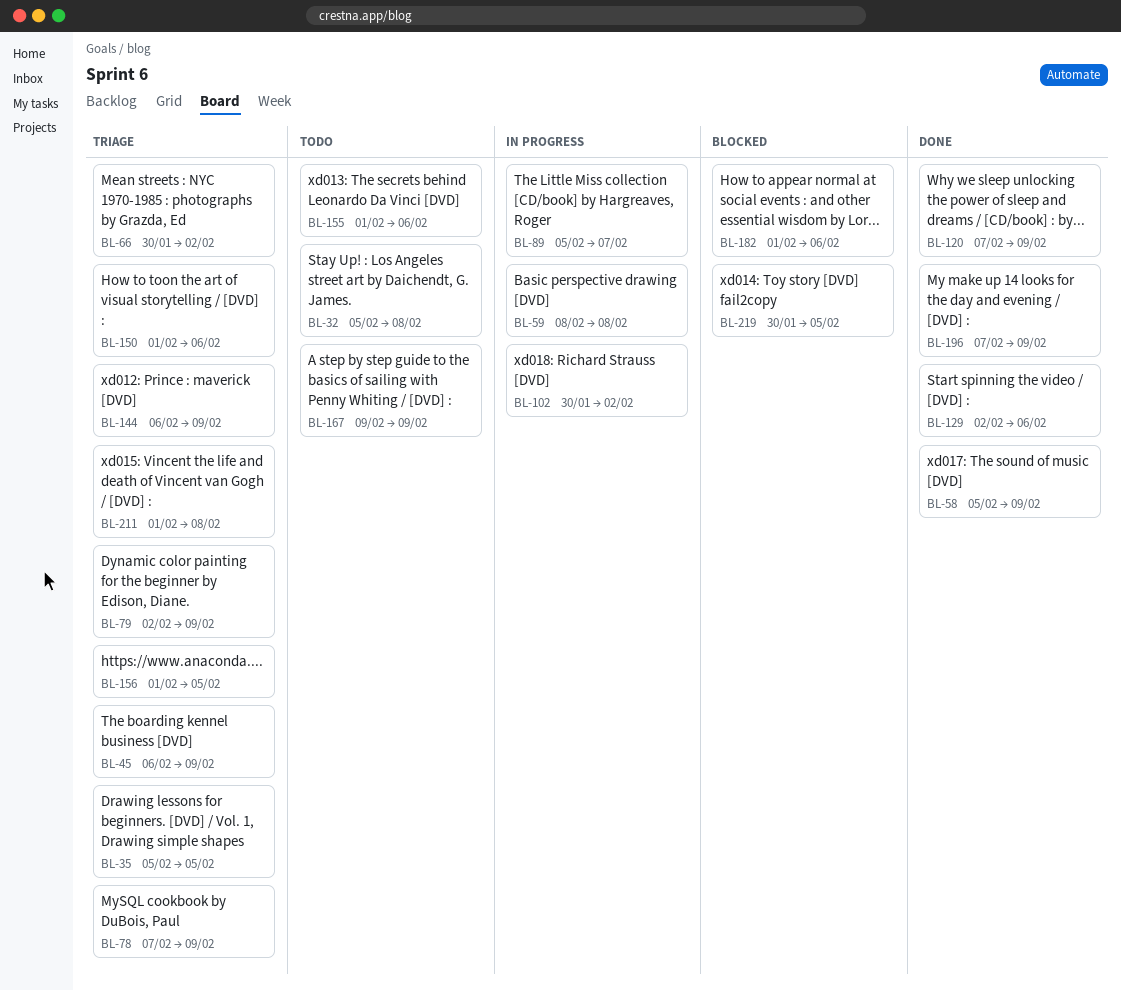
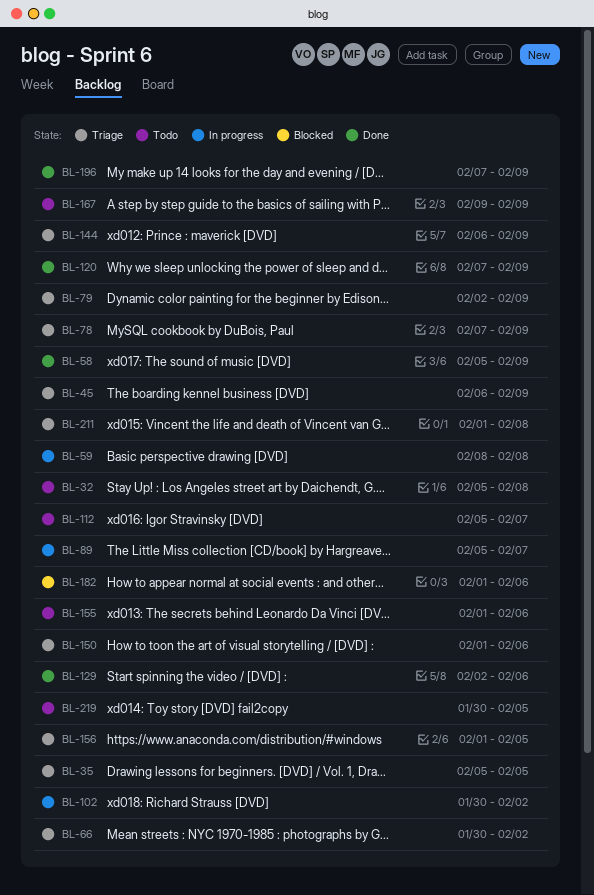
BL-112: none -> present
BL-219, status: Blocked -> Todo

